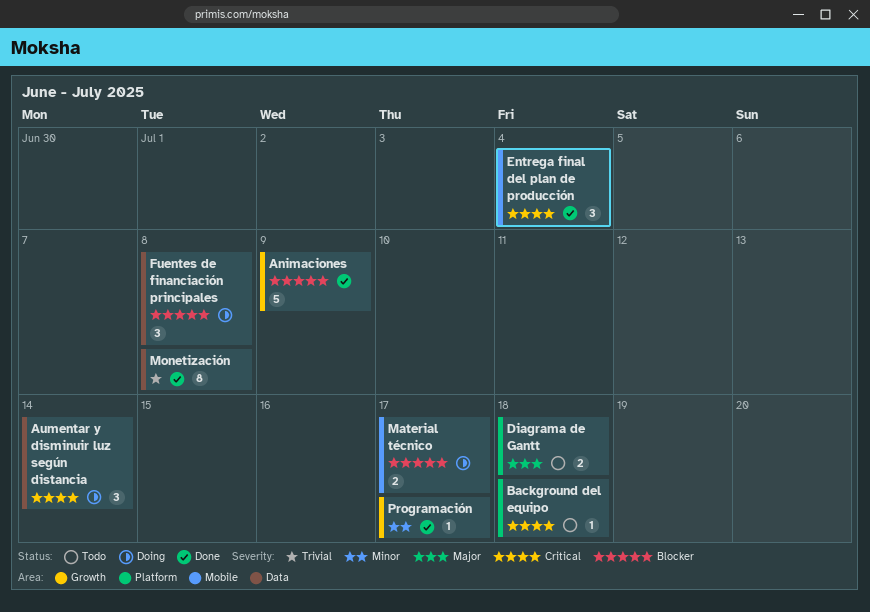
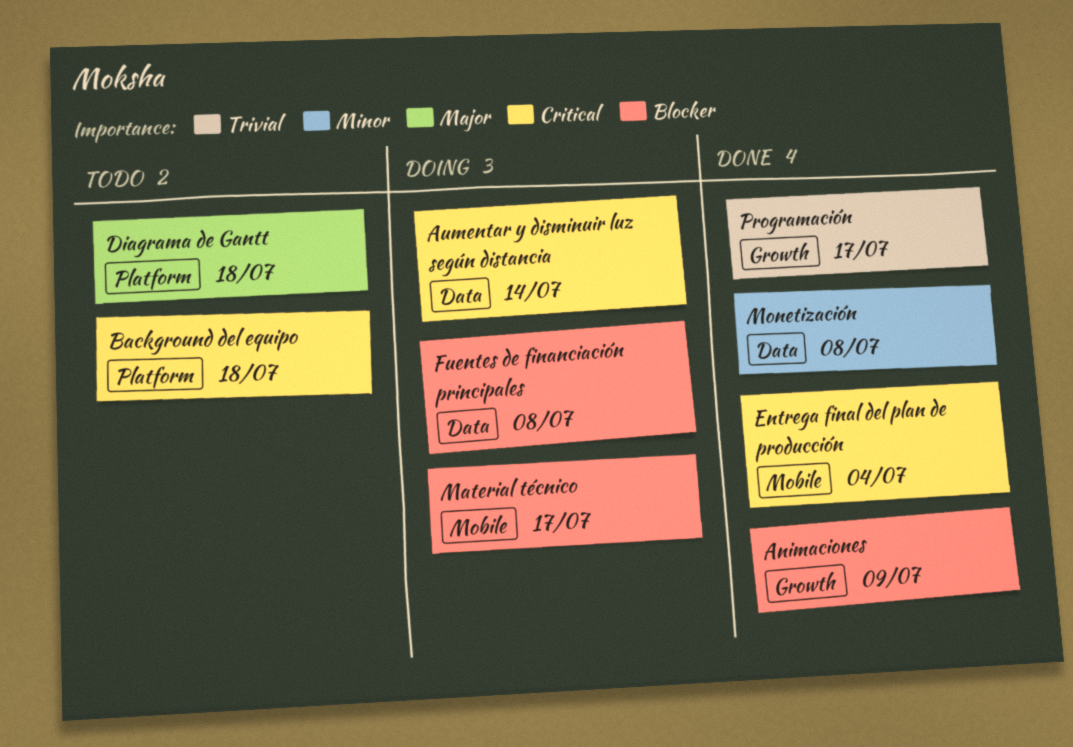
Monetización, priority: Trivial -> Minor
Programación, priority: Minor -> Trivial

